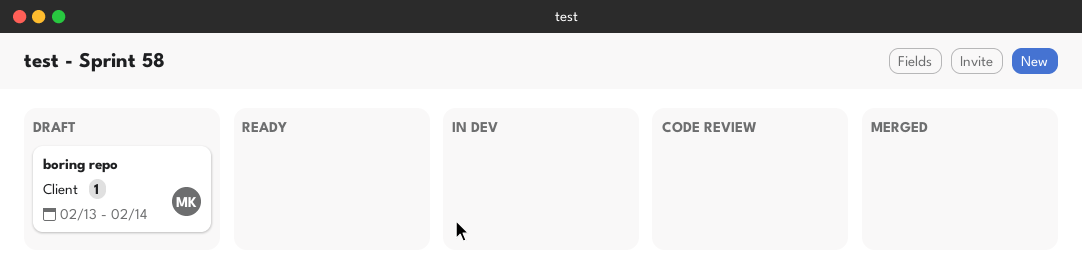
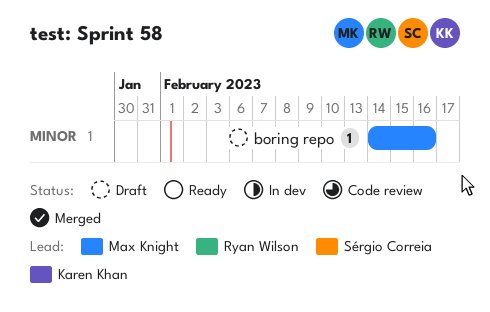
boring repo, start: Feb 13 -> Feb 14
boring repo, due: Feb 14 -> Feb 16

